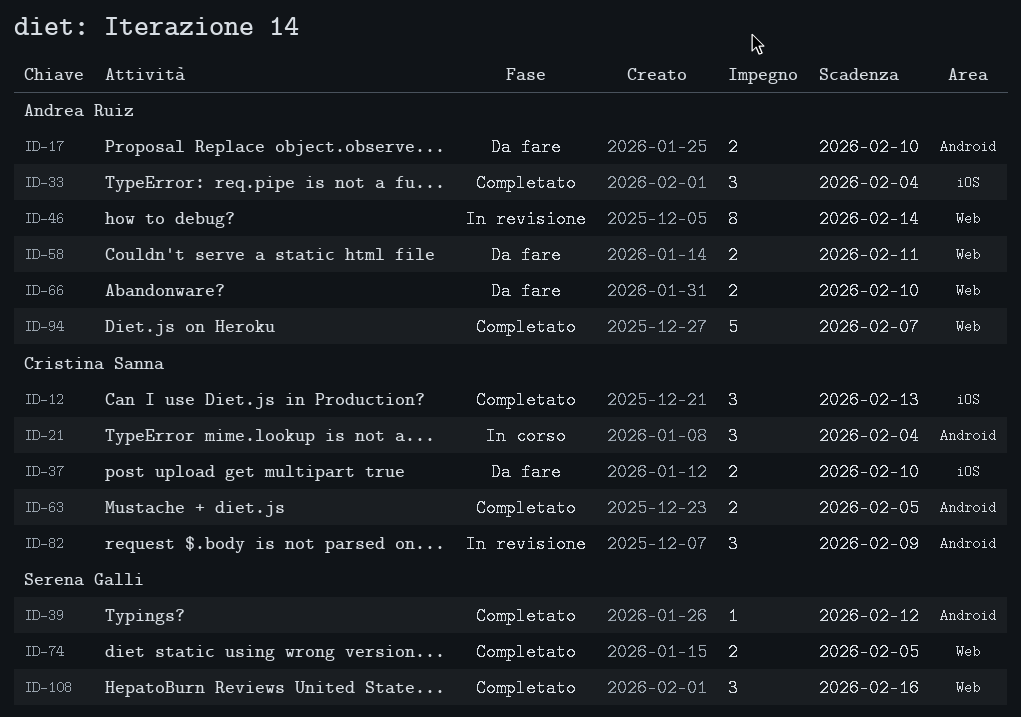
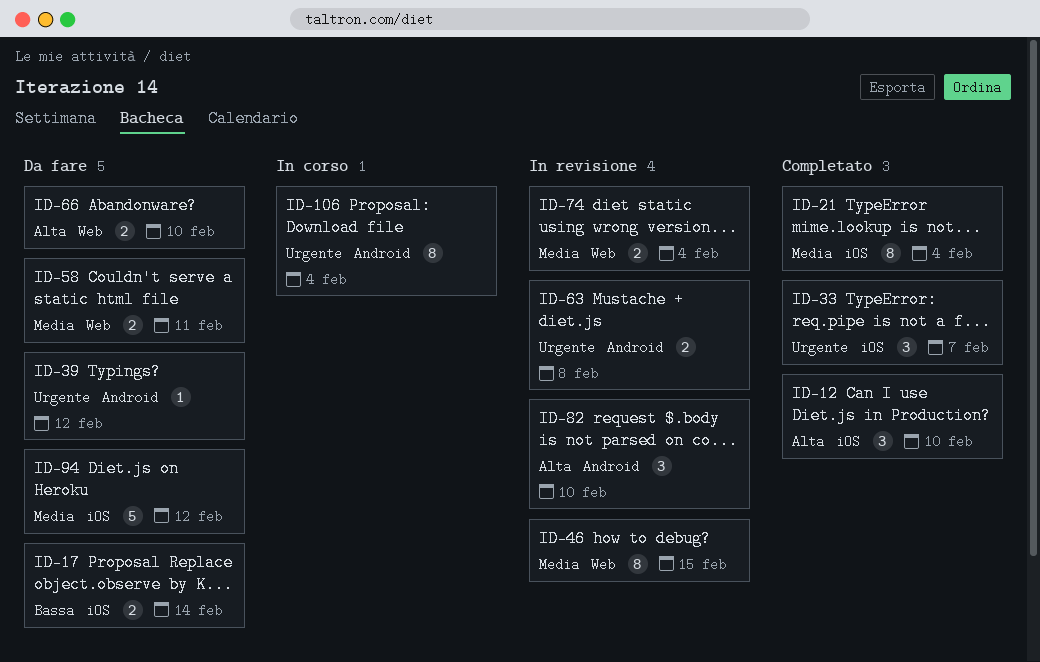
ID-12, due: Feb 13 -> Feb 10
ID-17, label: Android -> iOS
ID-17, due: Feb 10 -> Feb 14
ID-21, status: In corso -> Completato
ID-21, label: Android -> iOS
ID-21, estimate: 3 -> 8
ID-33, due: Feb 4 -> Feb 7
ID-37: present -> none
ID-39, status: Completato -> Da fare
ID-46, due: Feb 14 -> Feb 15
ID-63, status: Completato -> In revisione
ID-63, due: Feb 5 -> Feb 8
ID-74, status: Completato -> In revisione
ID-74, due: Feb 5 -> Feb 4
ID-82, due: Feb 9 -> Feb 10
ID-94, status: Completato -> Da fare
ID-94, label: Web -> iOS
ID-94, due: Feb 7 -> Feb 12
ID-106: none -> present
ID-108: present -> none

